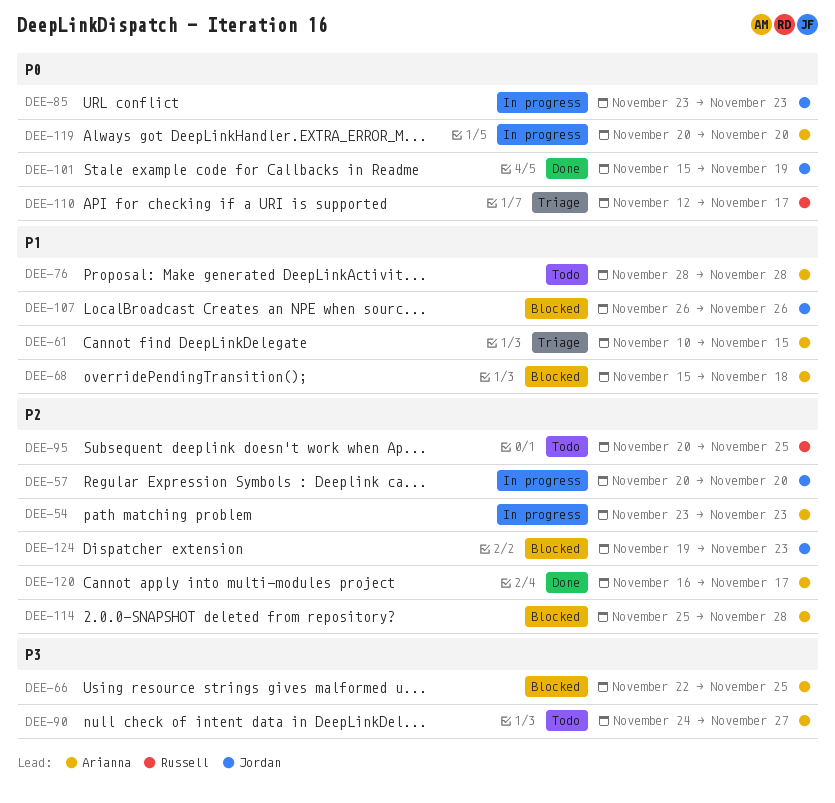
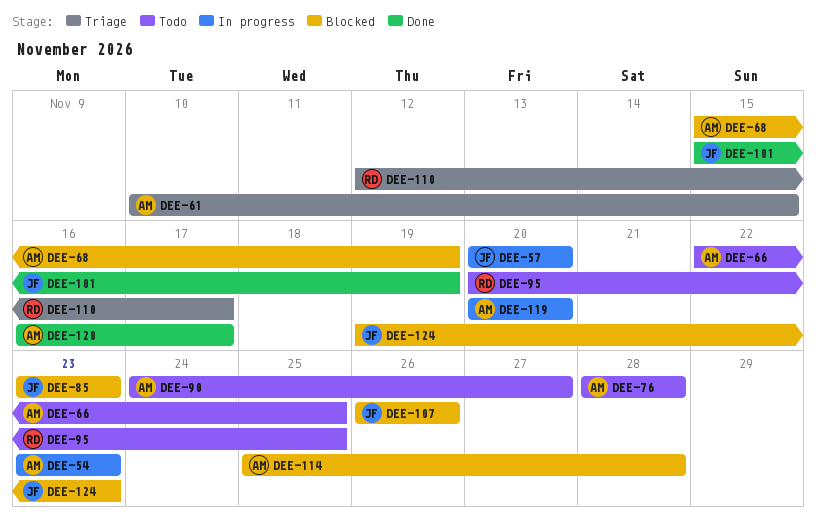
DEE-66, status: Blocked -> Todo
DEE-68, due: Nov 18 -> Nov 19
DEE-85, status: In progress -> Blocked

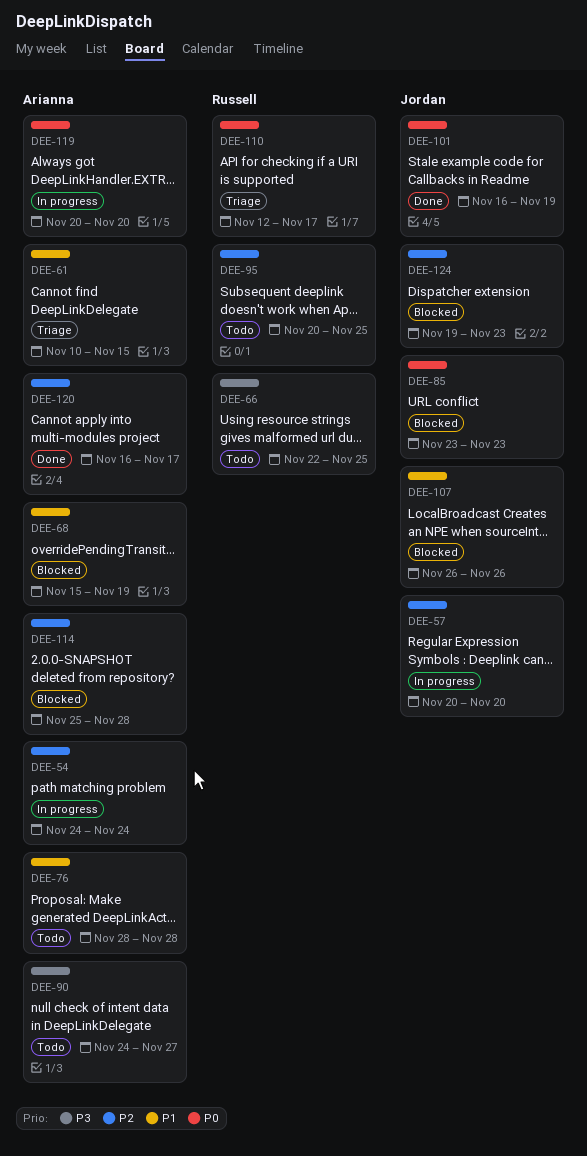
DEE-54, start: Nov 23 -> Nov 24
DEE-54, due: Nov 23 -> Nov 24
DEE-66, owner: Arianna -> Russell
DEE-101, start: Nov 15 -> Nov 16

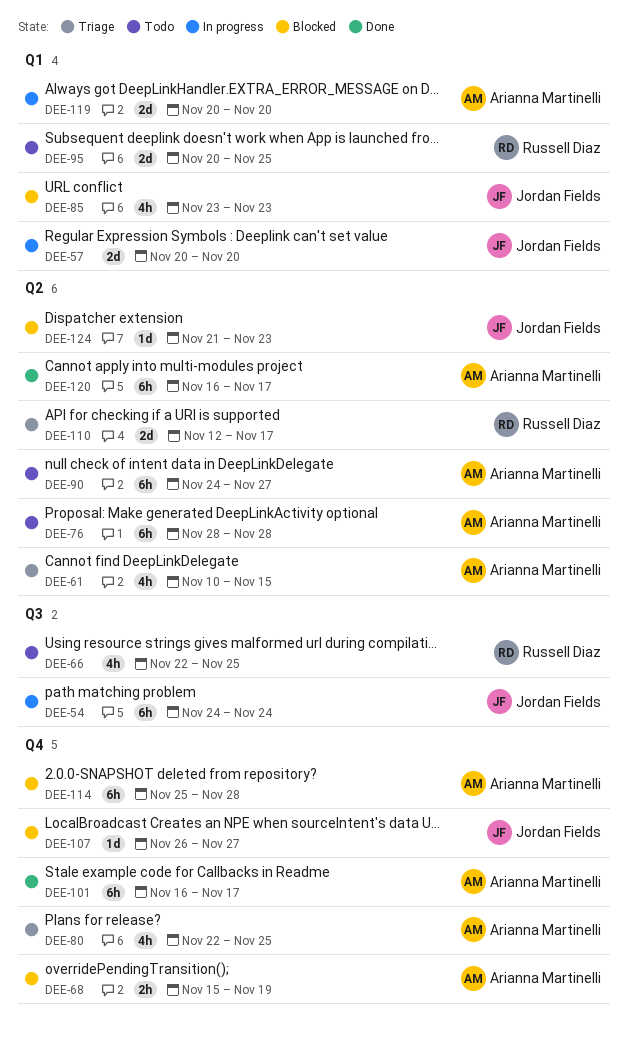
DEE-54, owner: Arianna Martinelli -> Jordan Fields
DEE-80: none -> present
DEE-101, owner: Jordan Fields -> Arianna Martinelli
DEE-101, due: Nov 19 -> Nov 17
DEE-107, due: Nov 26 -> Nov 27
DEE-124, start: Nov 19 -> Nov 21

